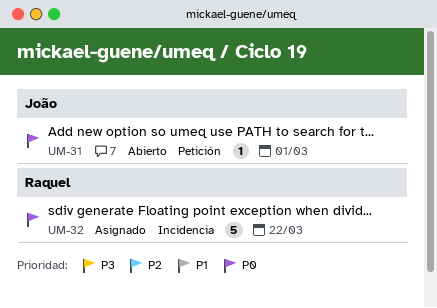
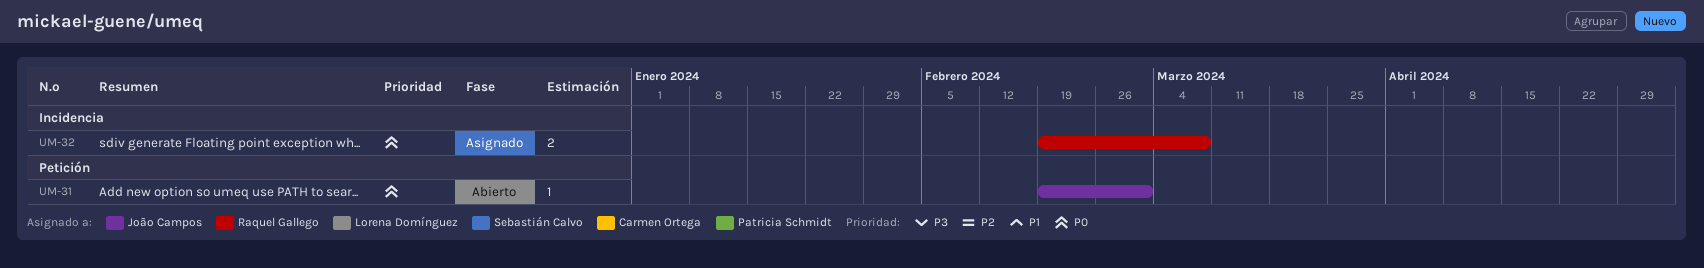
UM-32, estimate: 5 -> 2
UM-32, due: Mar 22 -> Mar 8

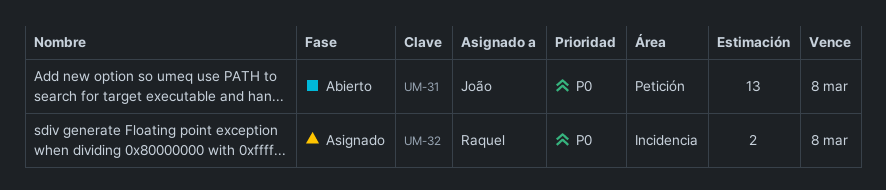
UM-31, estimate: 1 -> 13
UM-31, due: Mar 1 -> Mar 8

